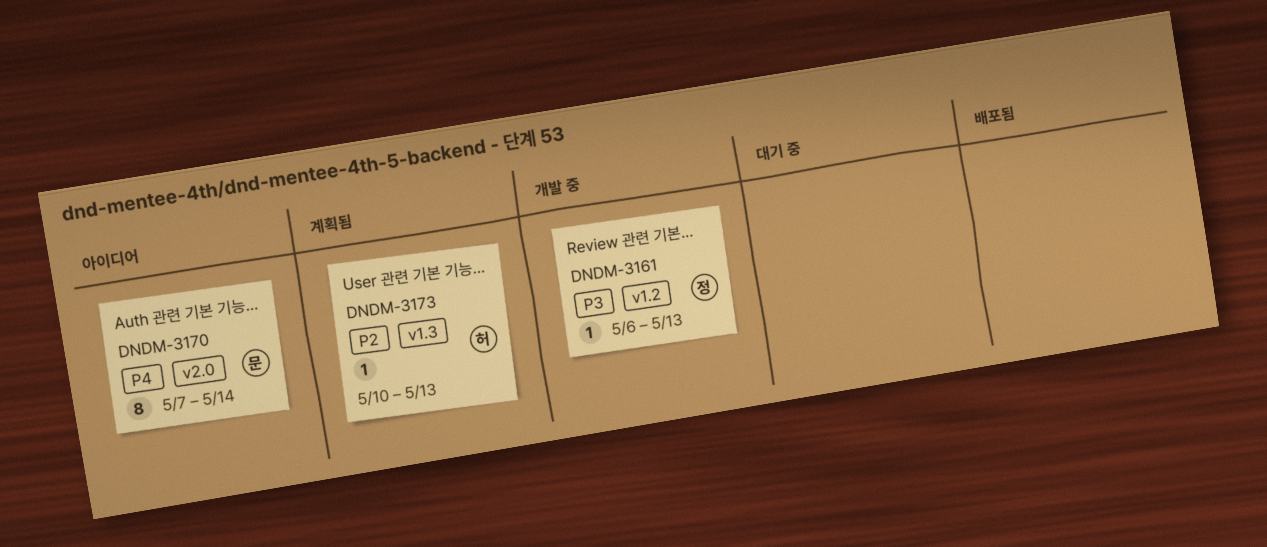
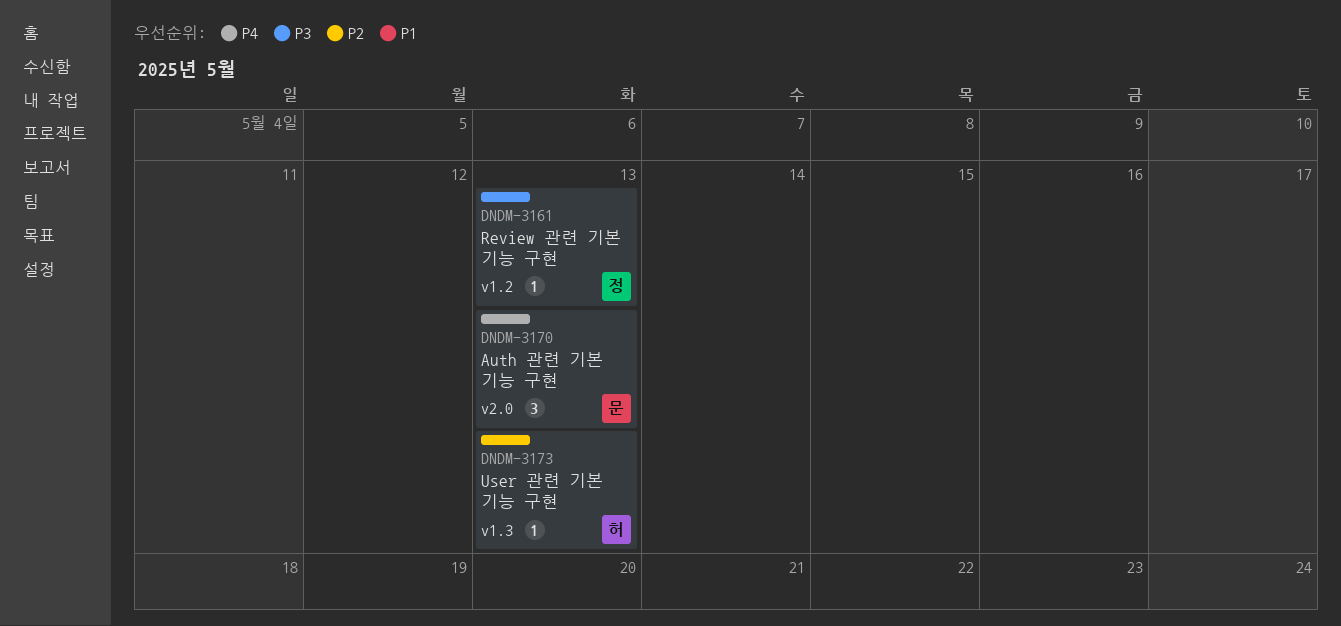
DNDM-3170, estimate: 8 -> 3
DNDM-3170, due: May 14 -> May 13

